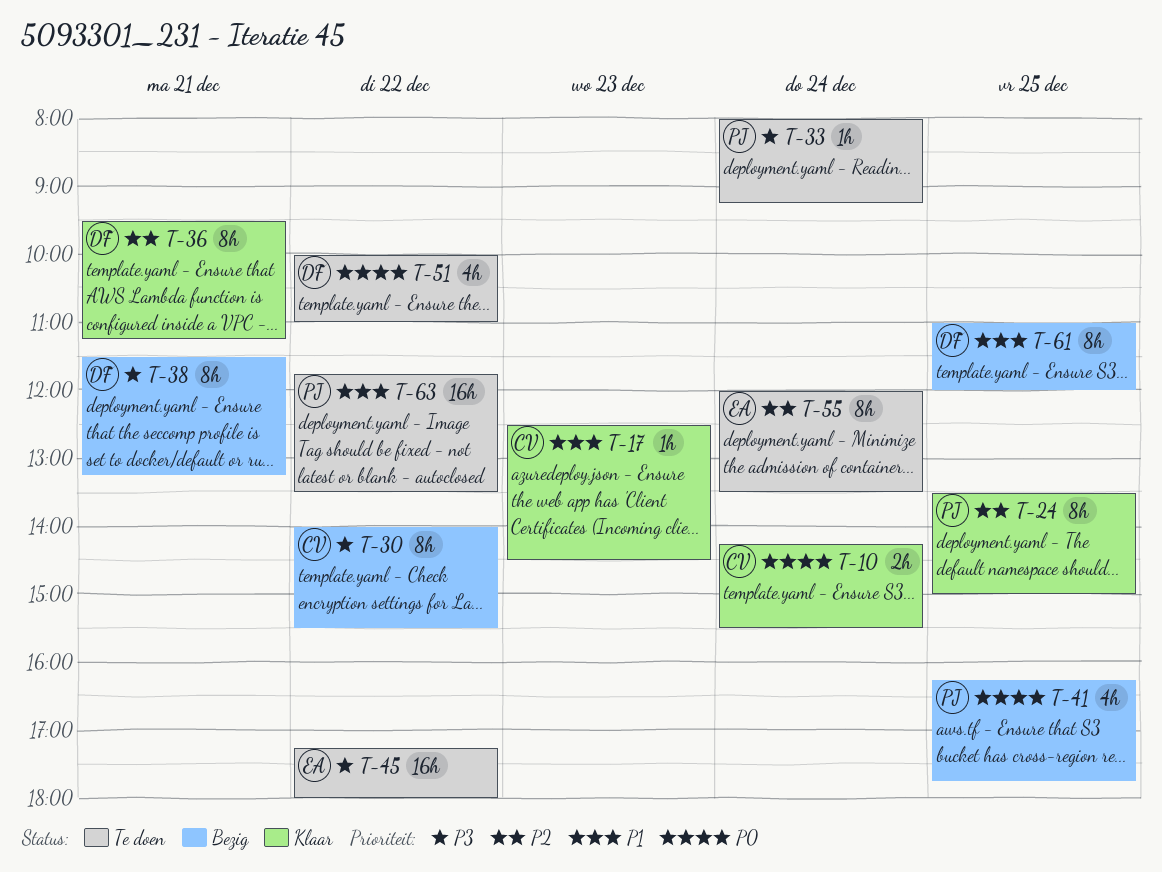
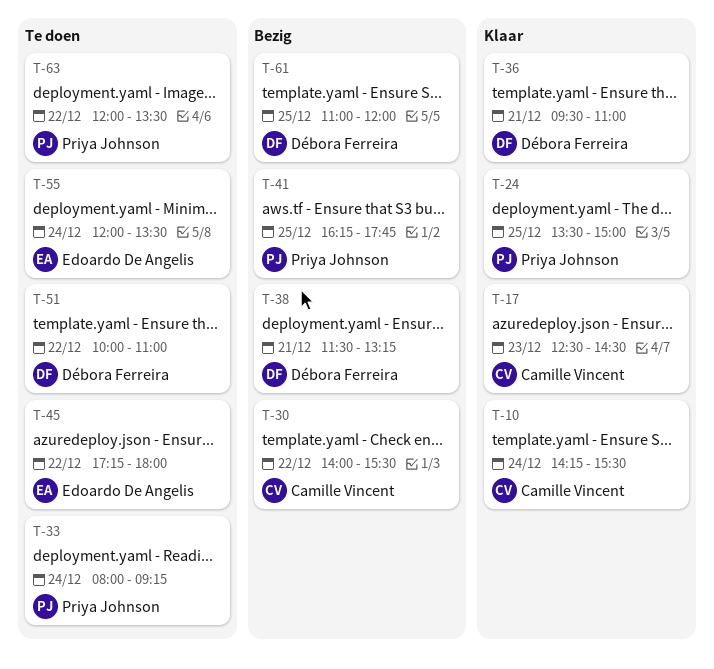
T-36, ends: 11:15 -> 11:00
T-63, begins: 11:45 -> 12:00

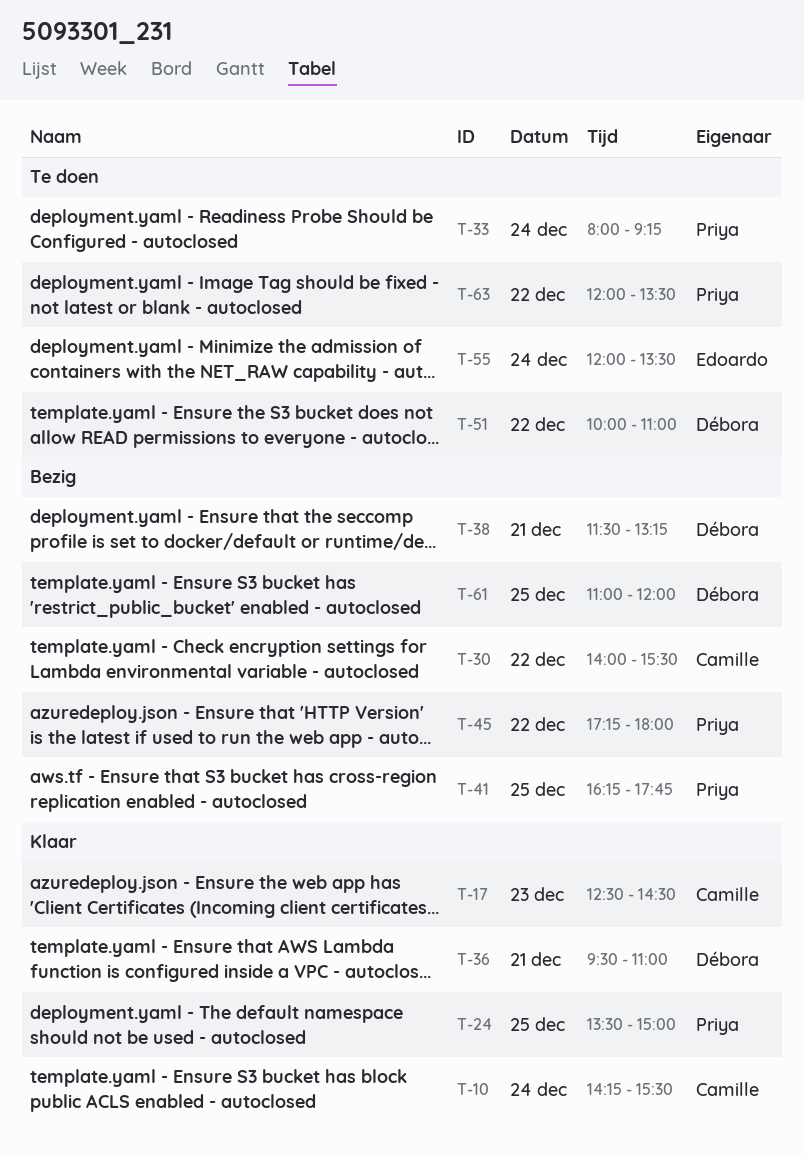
T-45, status: Te doen -> Bezig
T-45, owner: Edoardo De Angelis -> Priya Johnson

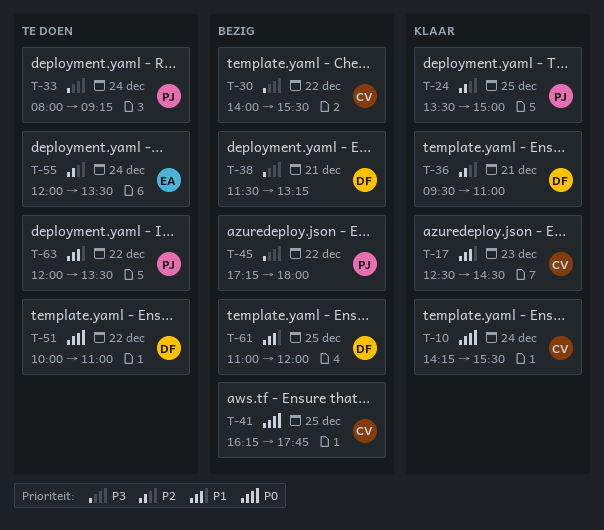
T-41, owner: Priya -> Camille

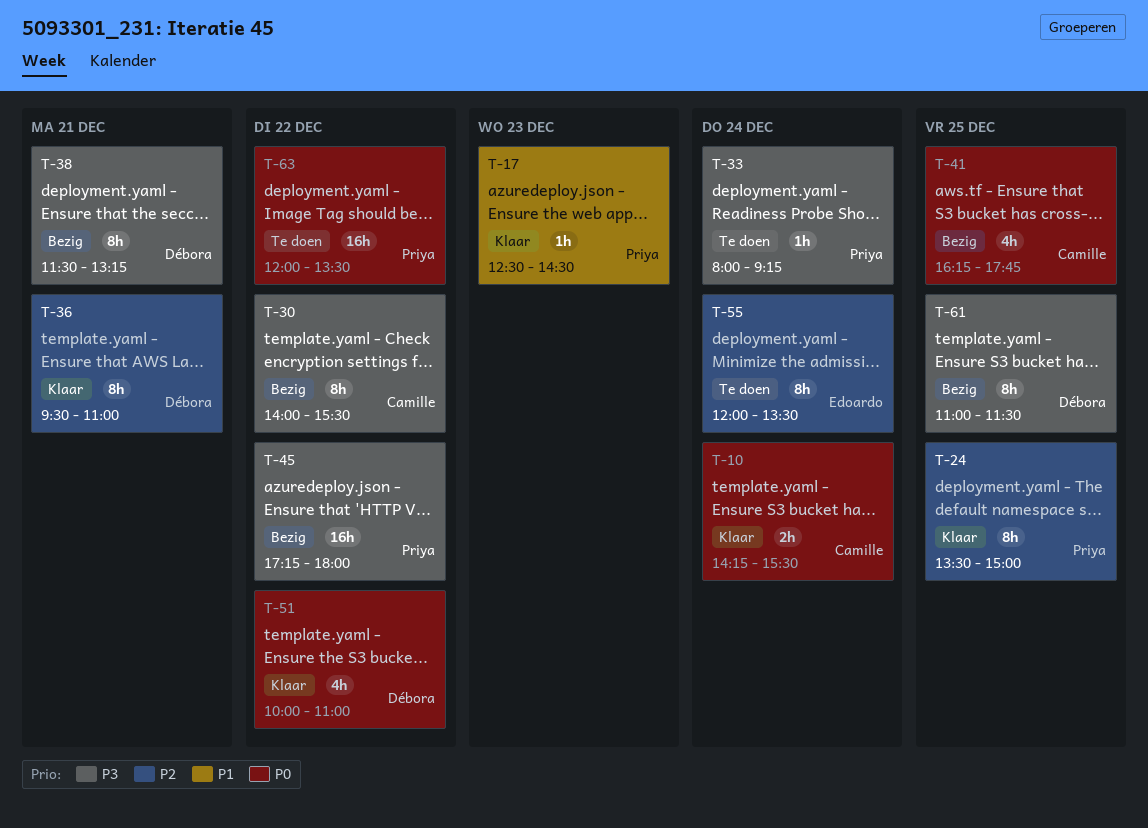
T-17, owner: Camille -> Priya
T-51, status: Te doen -> Klaar
T-61, priority: P1 -> P3
T-61, ends: 12:00 -> 11:30
T-63, priority: P1 -> P0

